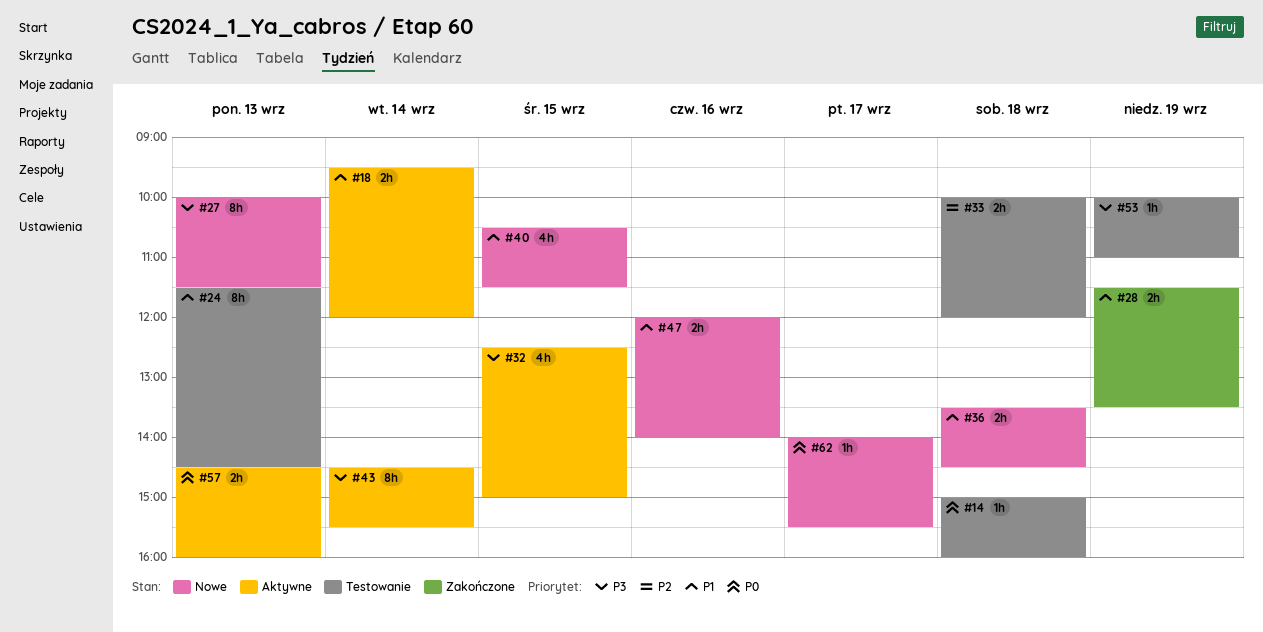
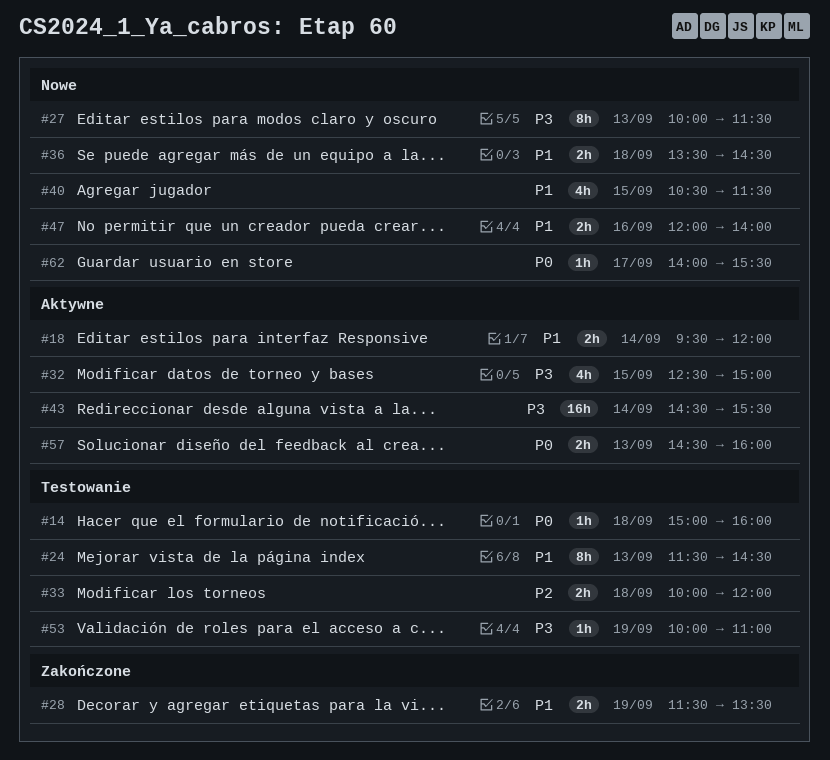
#43, estimate: 8h -> 16h

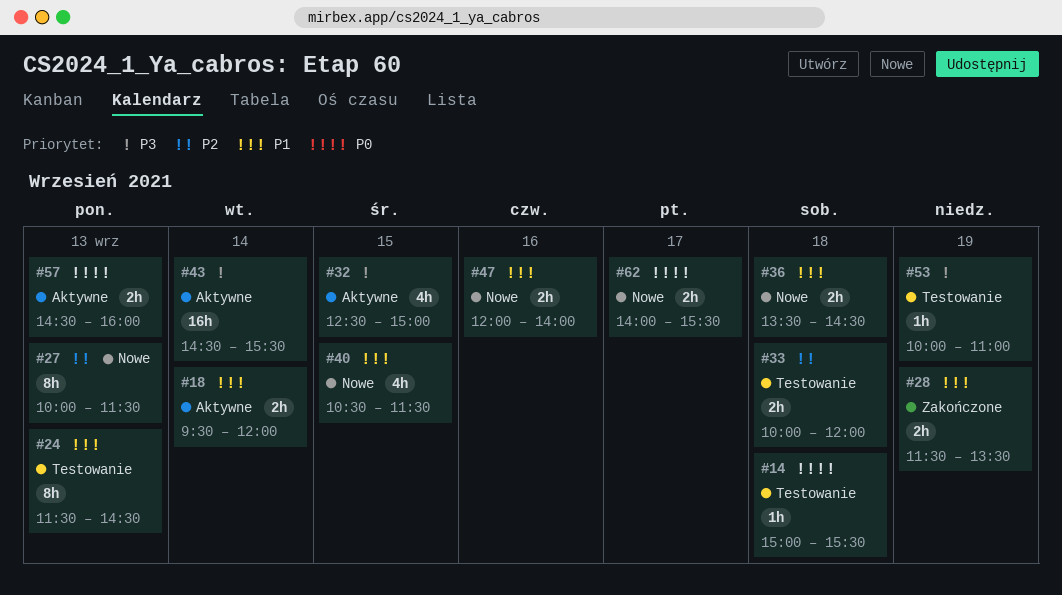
#14, ends: 16:00 -> 15:30
#27, priority: P3 -> P2
#62, estimate: 1h -> 2h

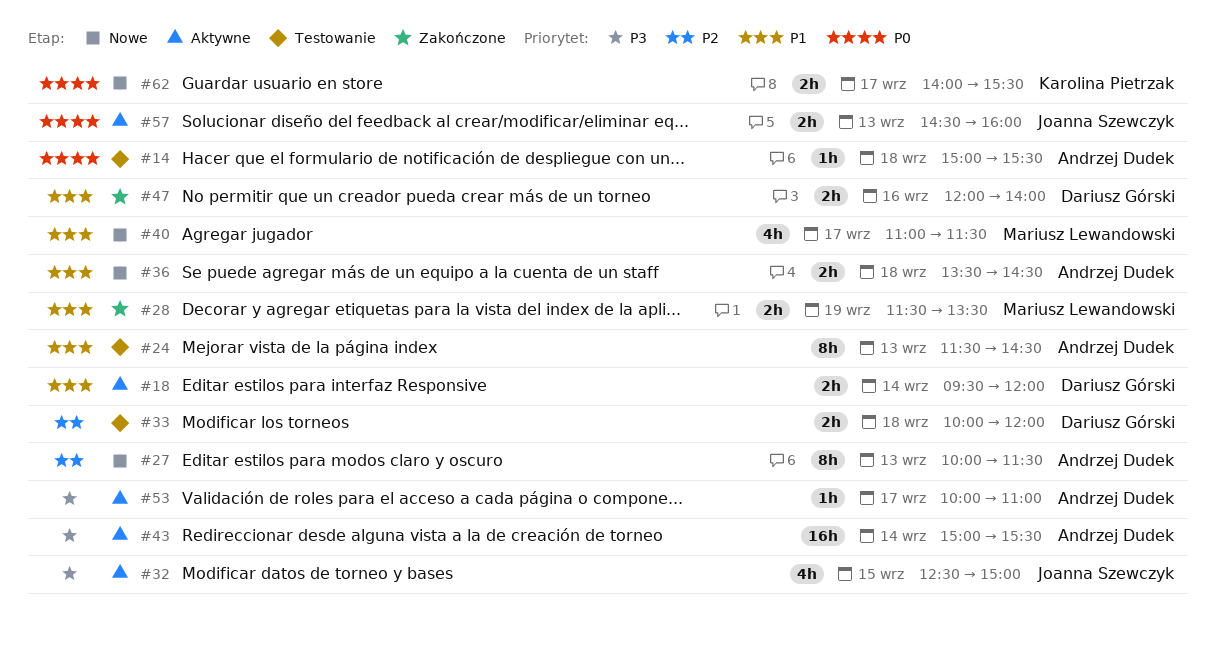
#40, day: Sep 15 -> Sep 17
#40, begins: 10:30 -> 11:00
#43, begins: 14:30 -> 15:00
#47, status: Nowe -> Zakończone
#53, status: Testowanie -> Aktywne
#53, day: Sep 19 -> Sep 17

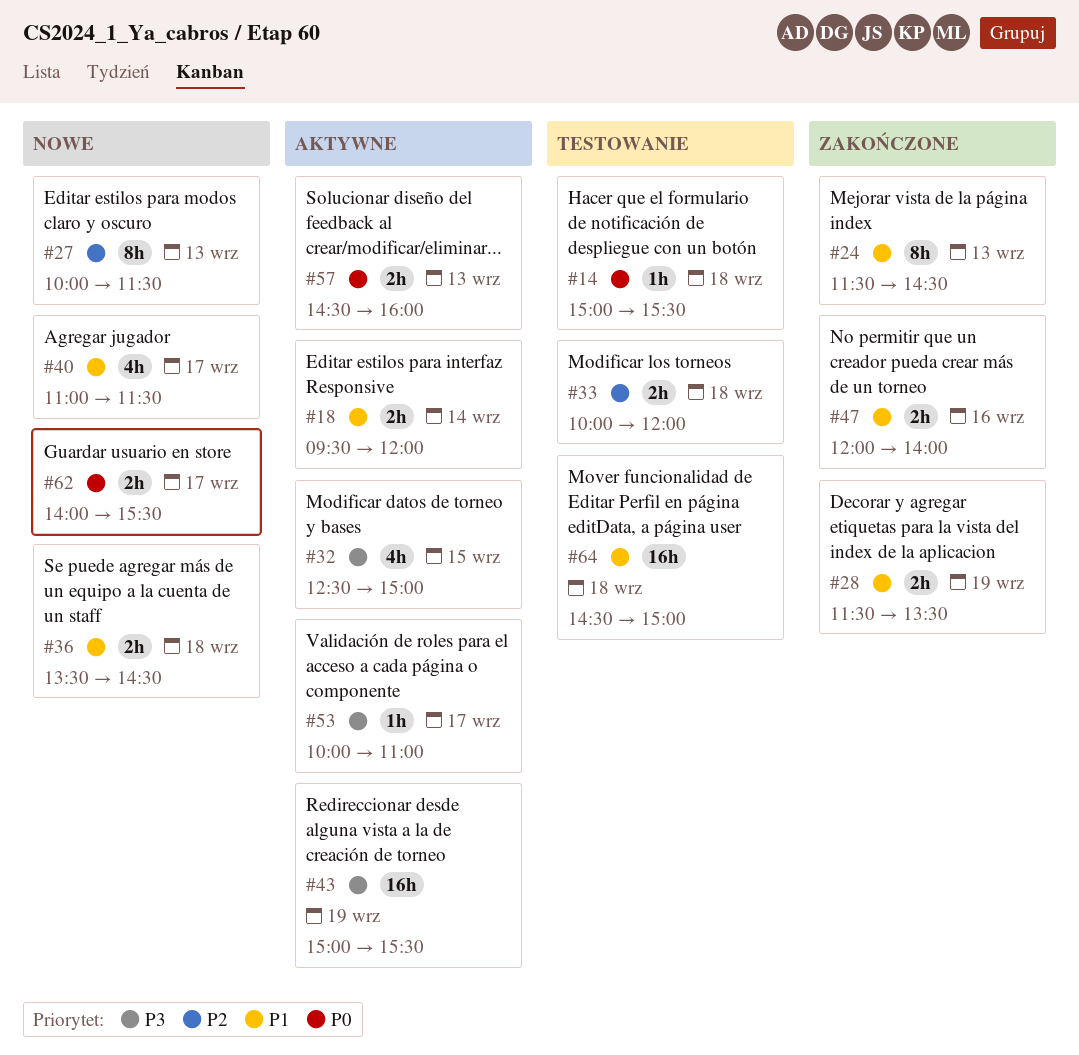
#24, status: Testowanie -> Zakończone
#43, day: Sep 14 -> Sep 19
#64: none -> present

